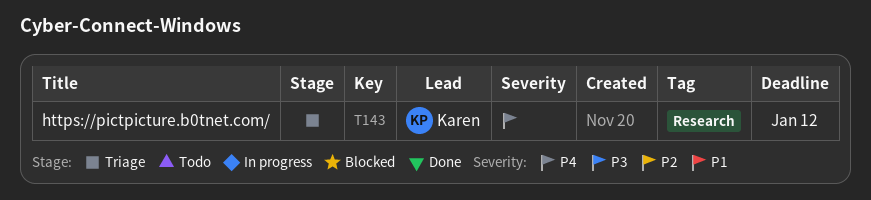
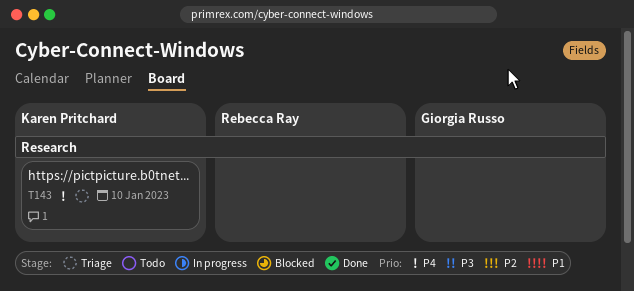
T143, due: Jan 12 -> Jan 10

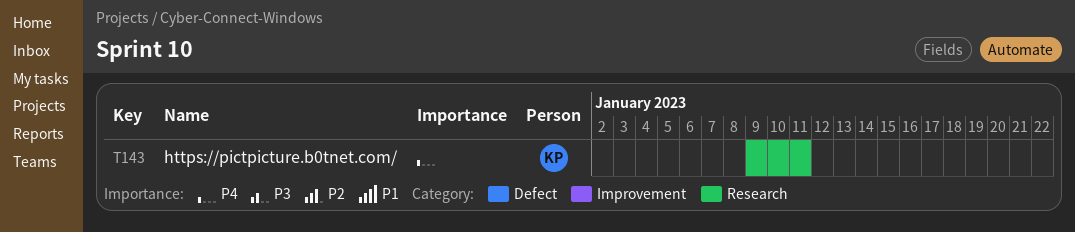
T143, due: Jan 10 -> Jan 11

